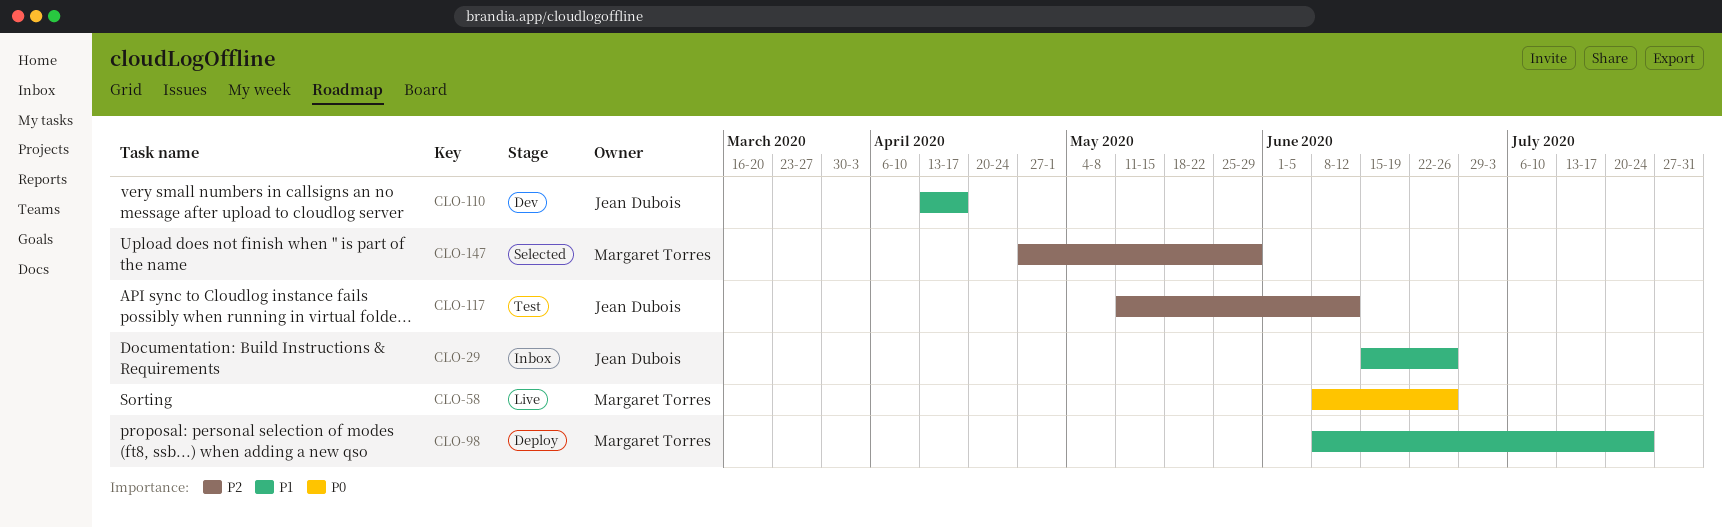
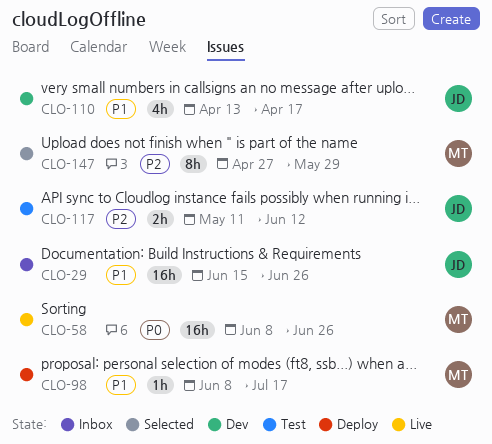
CLO-98, due: Jul 24 -> Jul 17

